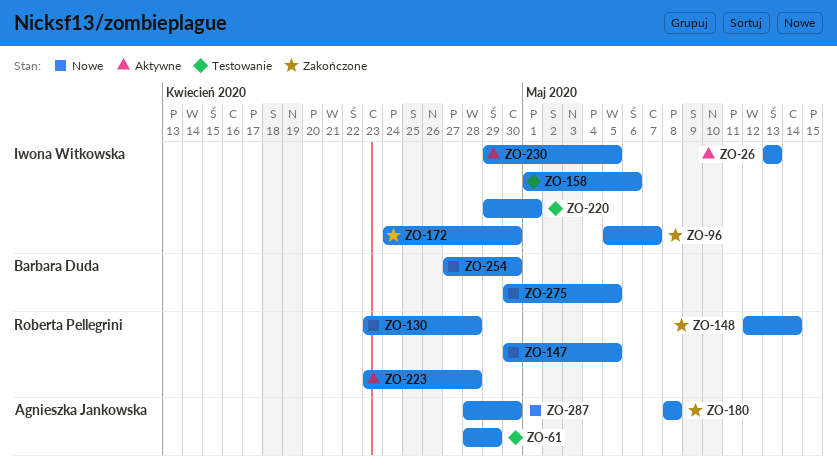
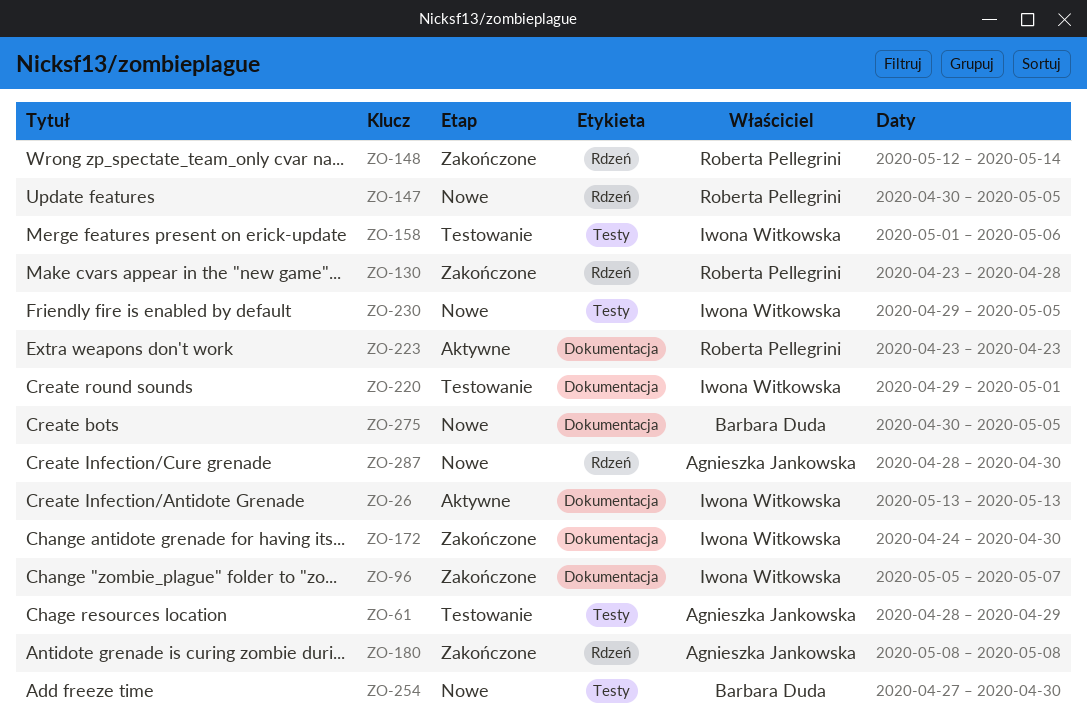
ZO-130, status: Nowe -> Zakończone
ZO-223, due: Apr 28 -> Apr 23
ZO-230, status: Aktywne -> Nowe

